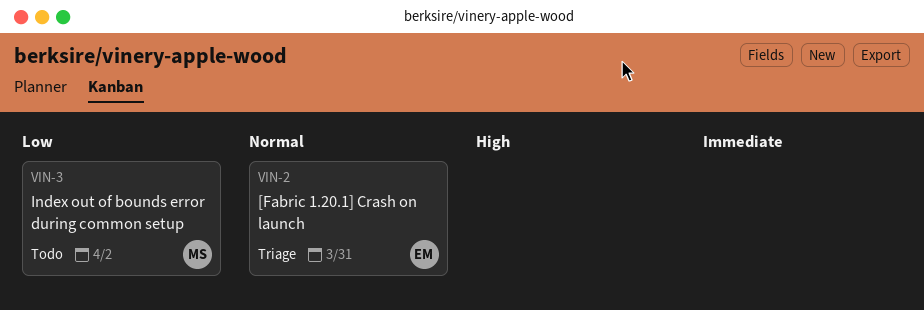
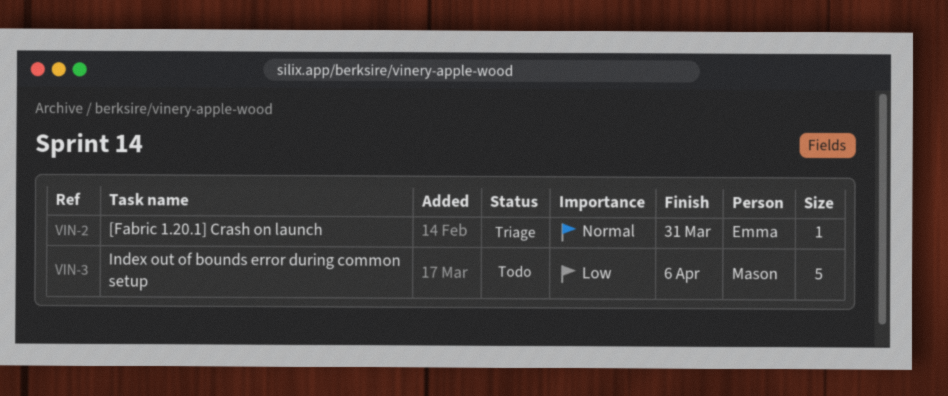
VIN-3, due: Apr 2 -> Apr 6

